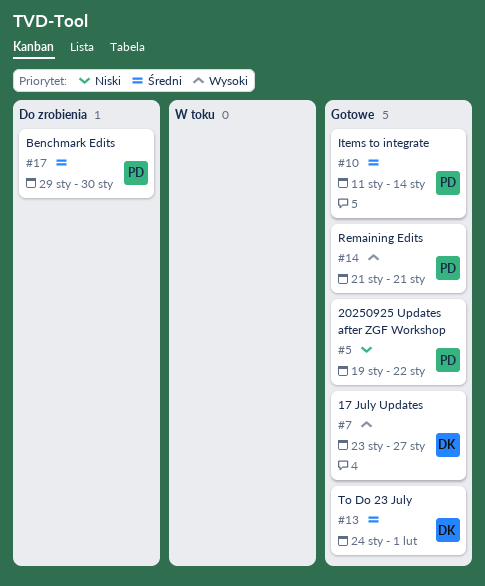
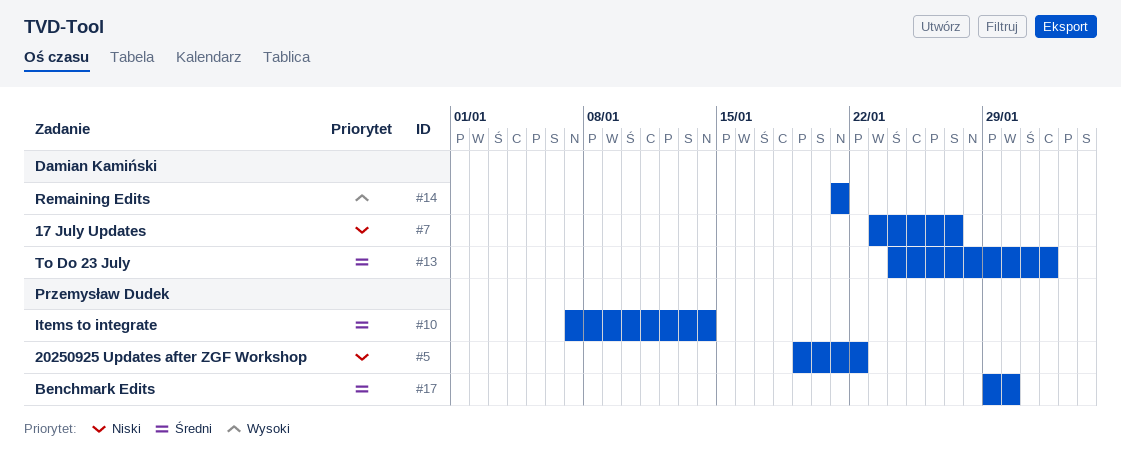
#7, priority: Wysoki -> Niski
#10, start: Jan 11 -> Jan 7
#14, owner: Przemysław Dudek -> Damian Kamiński

